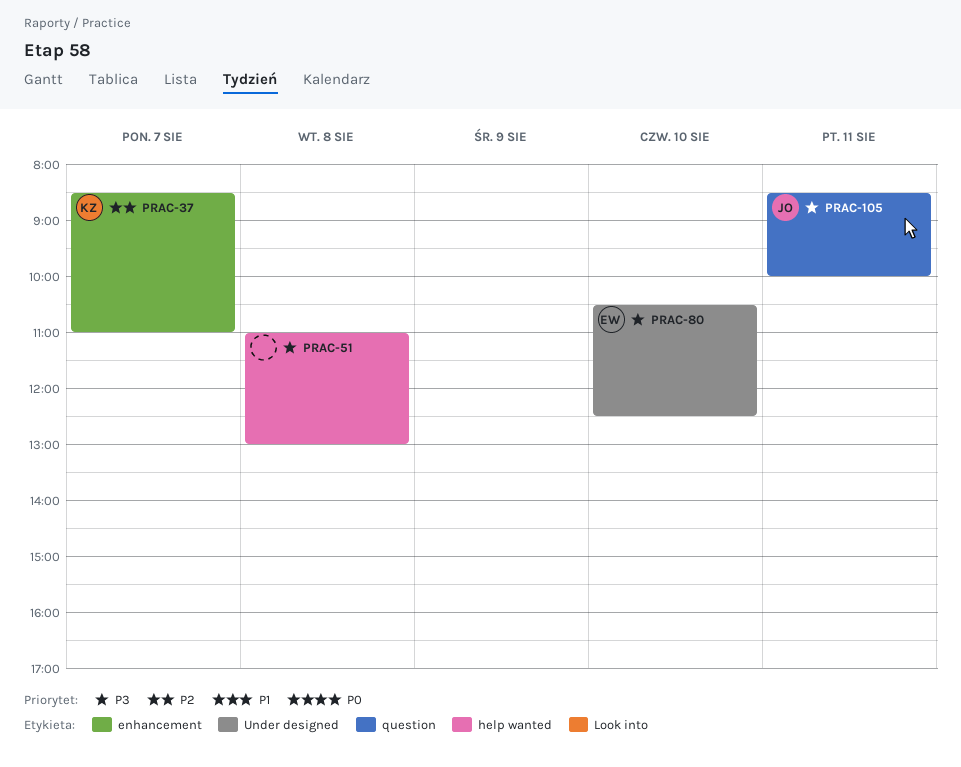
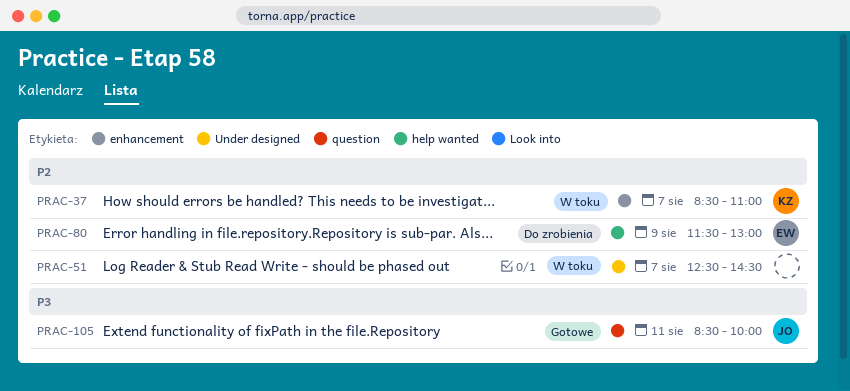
PRAC-51, priority: P3 -> P2
PRAC-51, label: help wanted -> Under designed
PRAC-51, day: Aug 8 -> Aug 7
PRAC-51, begins: 11:00 -> 12:30
PRAC-51, ends: 13:00 -> 14:30
PRAC-80, priority: P3 -> P2
PRAC-80, label: Under designed -> help wanted
PRAC-80, day: Aug 10 -> Aug 9
PRAC-80, begins: 10:30 -> 11:30
PRAC-80, ends: 12:30 -> 13:00

